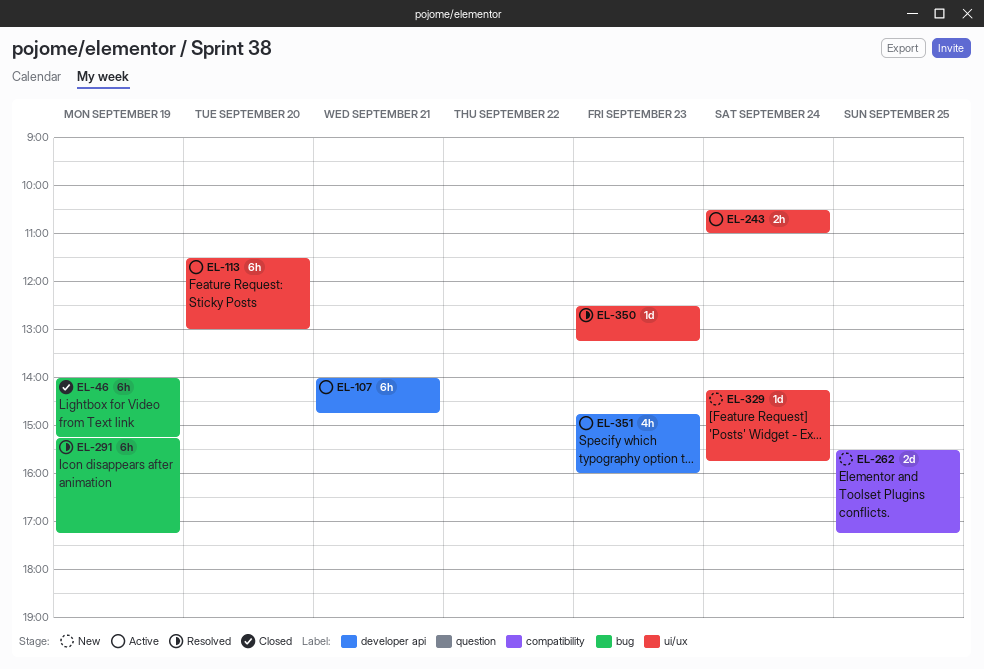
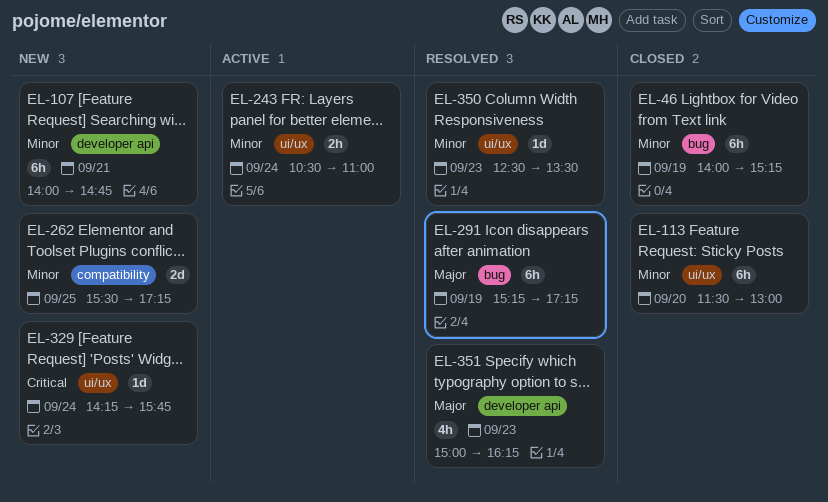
EL-107, status: Active -> New
EL-113, status: Active -> Closed
EL-350, ends: 13:15 -> 13:30
EL-351, status: Active -> Resolved
EL-351, begins: 14:45 -> 15:00
EL-351, ends: 16:00 -> 16:15

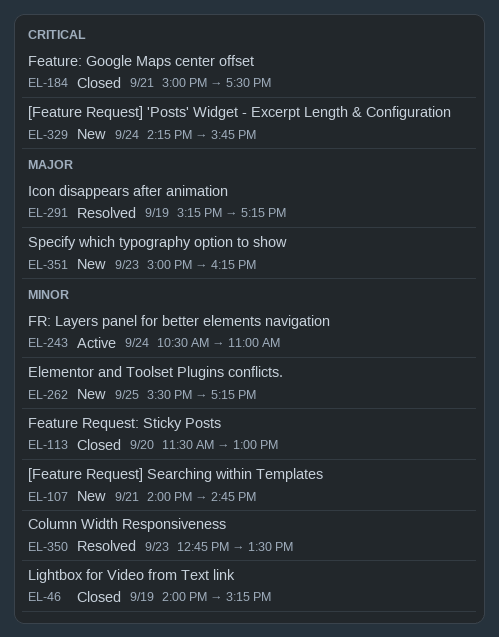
EL-184: none -> present
EL-350, begins: 12:30 -> 12:45
EL-351, status: Resolved -> New

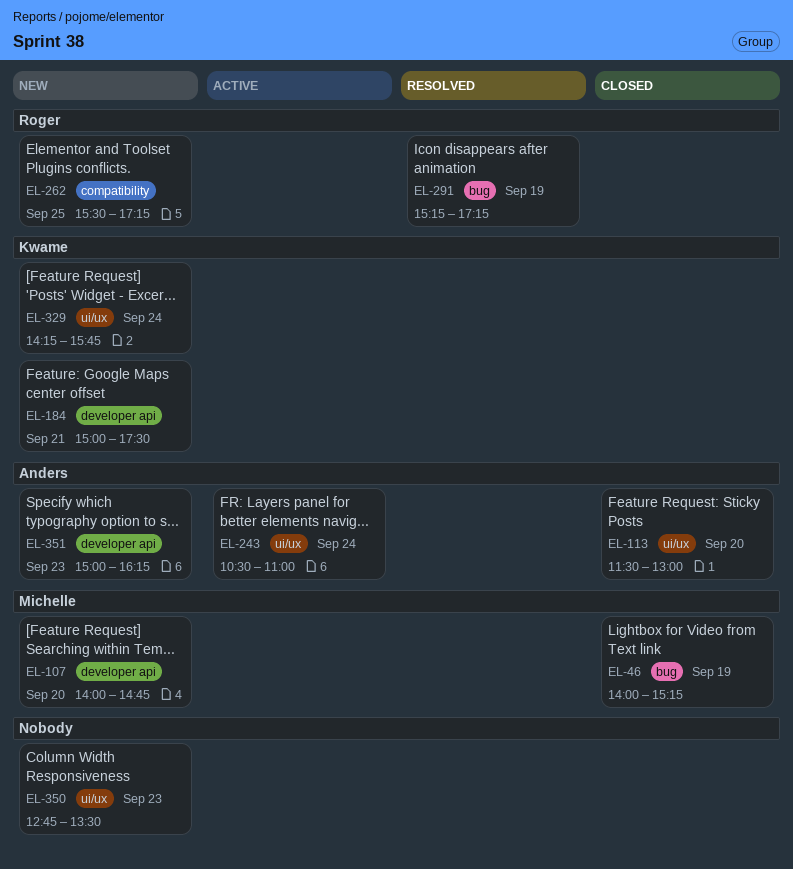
EL-107, day: Sep 21 -> Sep 20
EL-184, status: Closed -> New
EL-350, status: Resolved -> New

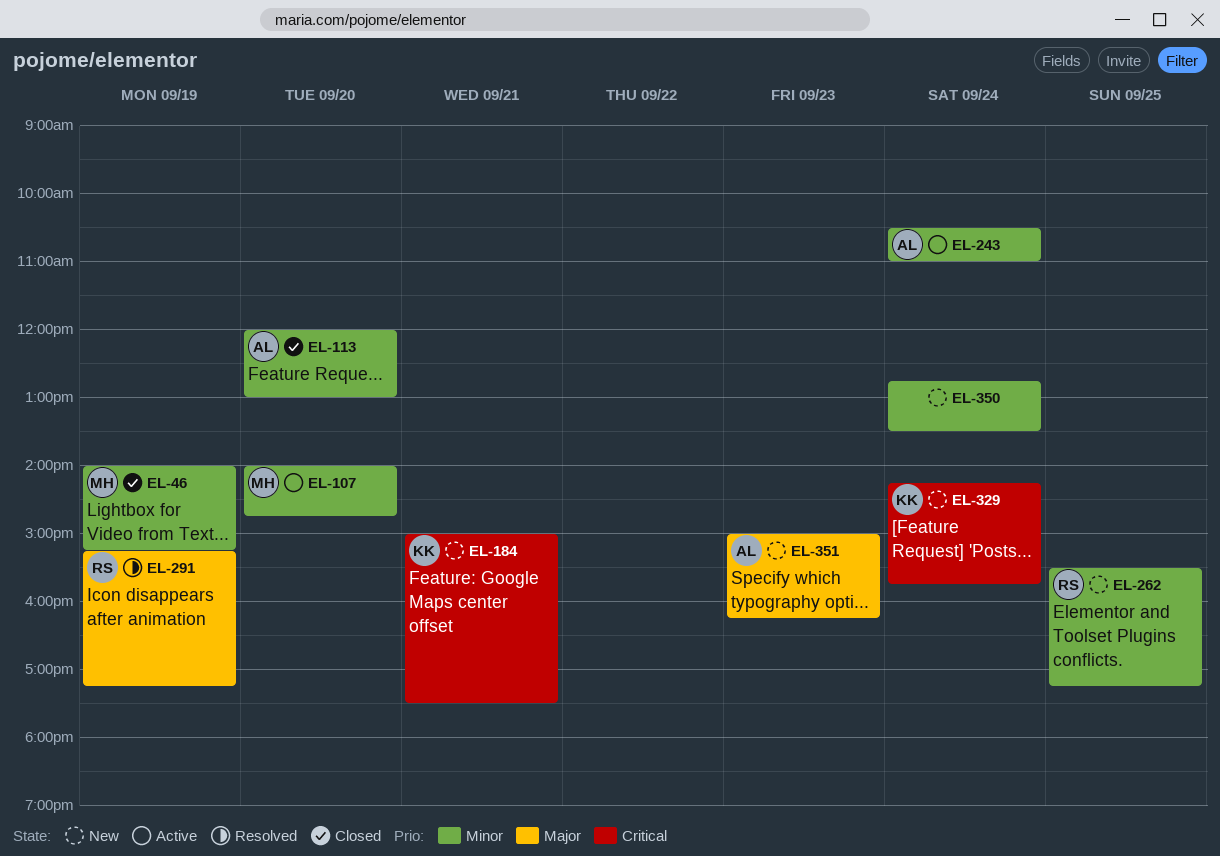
EL-107, status: New -> Active
EL-113, begins: 11:30 -> 12:00
EL-350, day: Sep 23 -> Sep 24

